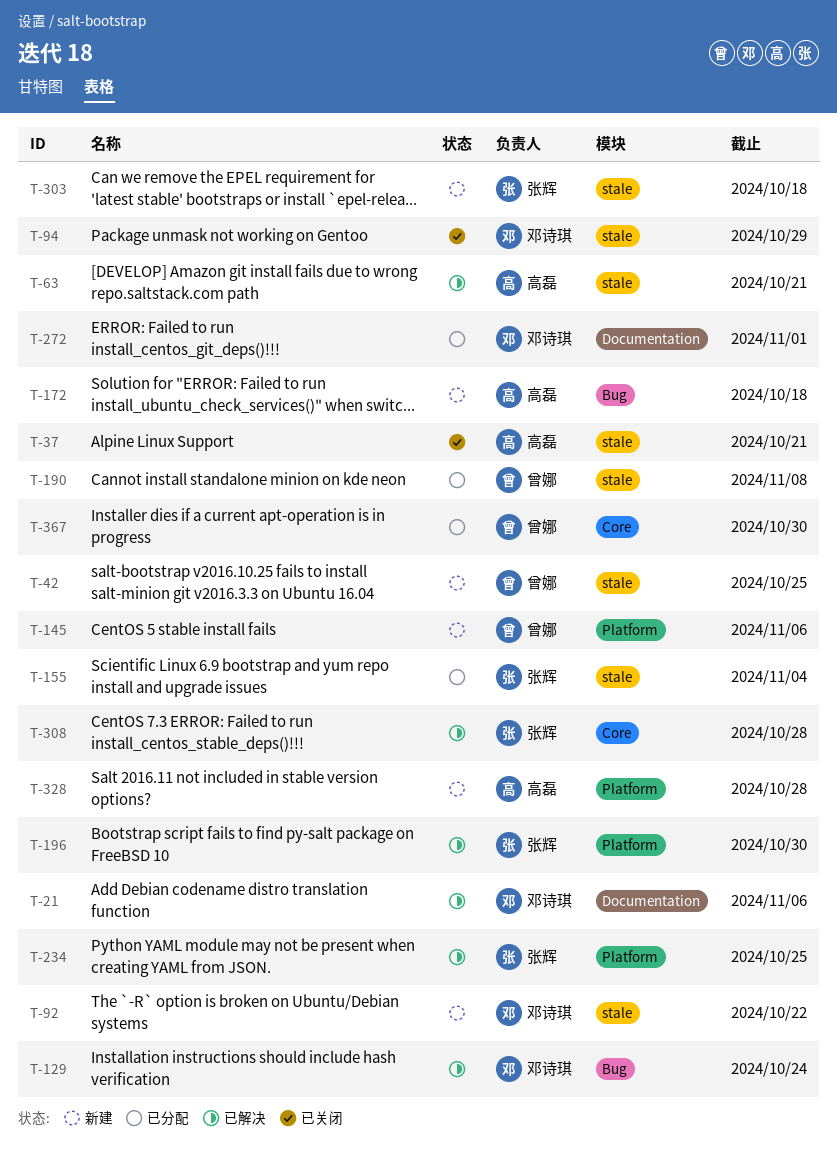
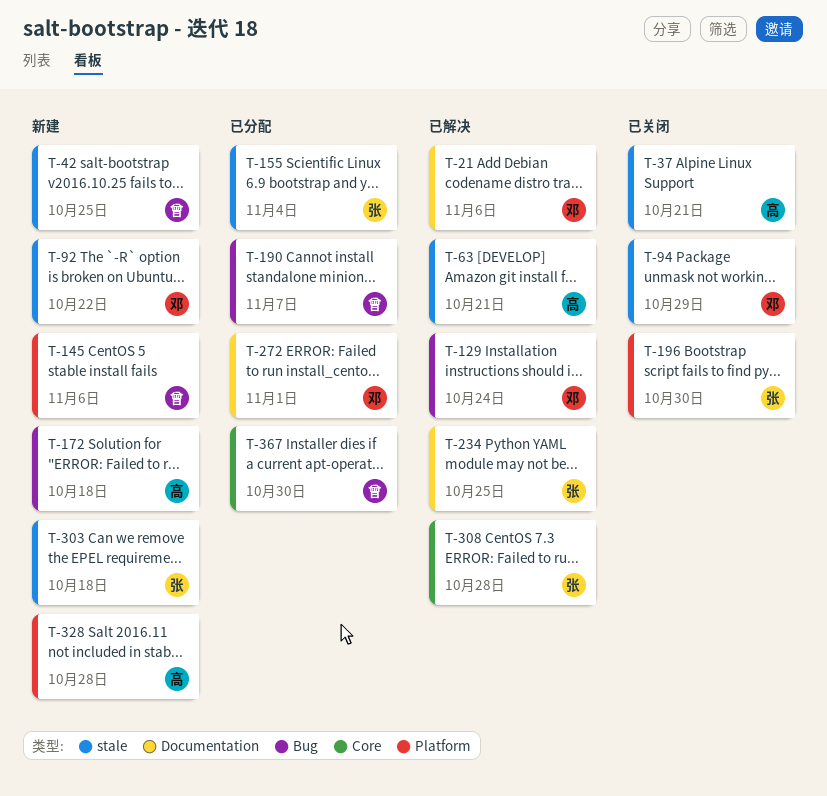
T-190, label: stale -> Bug
T-190, due: Nov 8 -> Nov 7
T-196, status: 已解决 -> 已关闭
T-234, label: Platform -> Documentation

